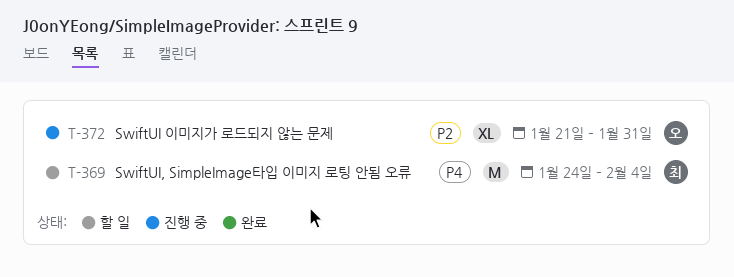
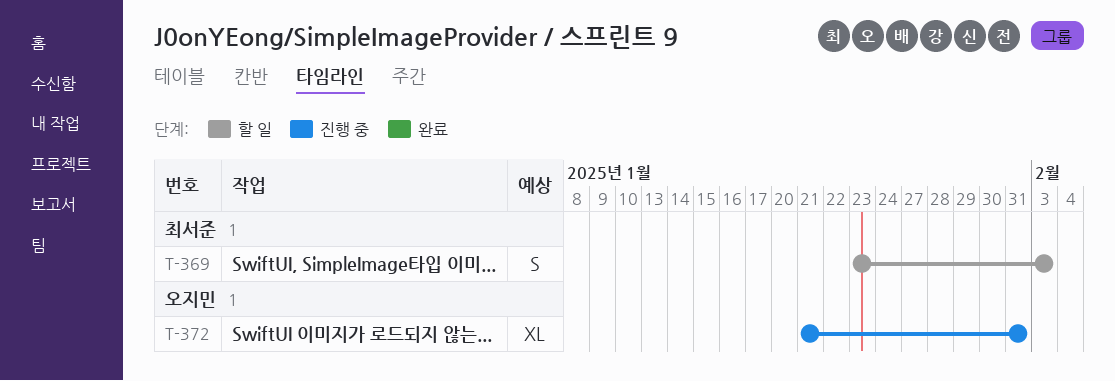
T-369, estimate: M -> S
T-369, start: Jan 24 -> Jan 23
T-369, due: Feb 4 -> Feb 3

